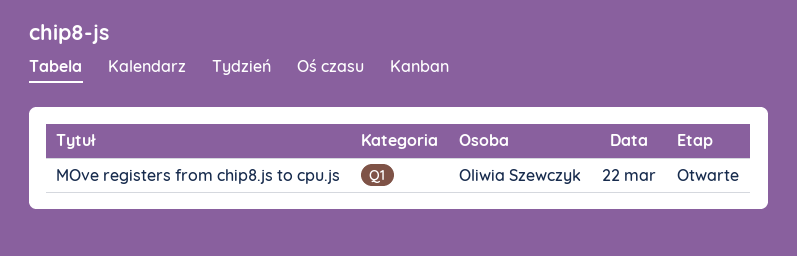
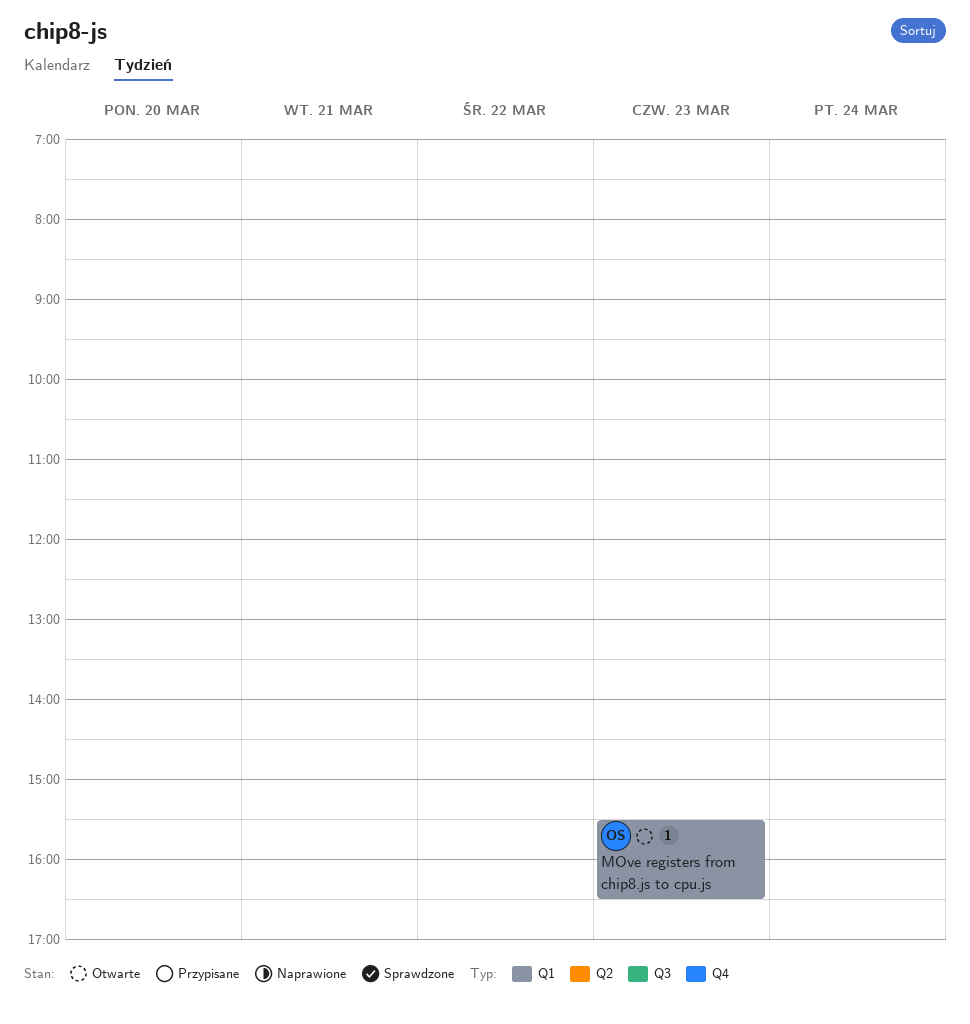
MOve registers from chip8.js to cpu.js, day: Mar 22 -> Mar 23

